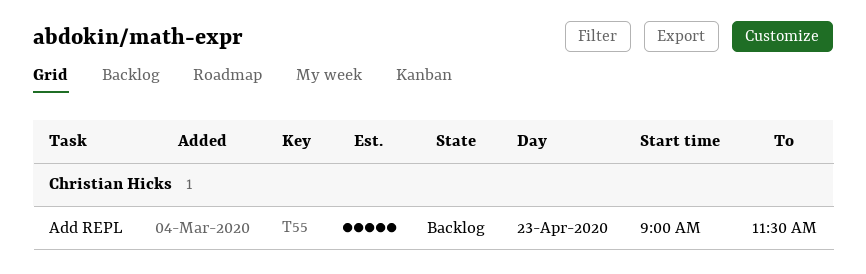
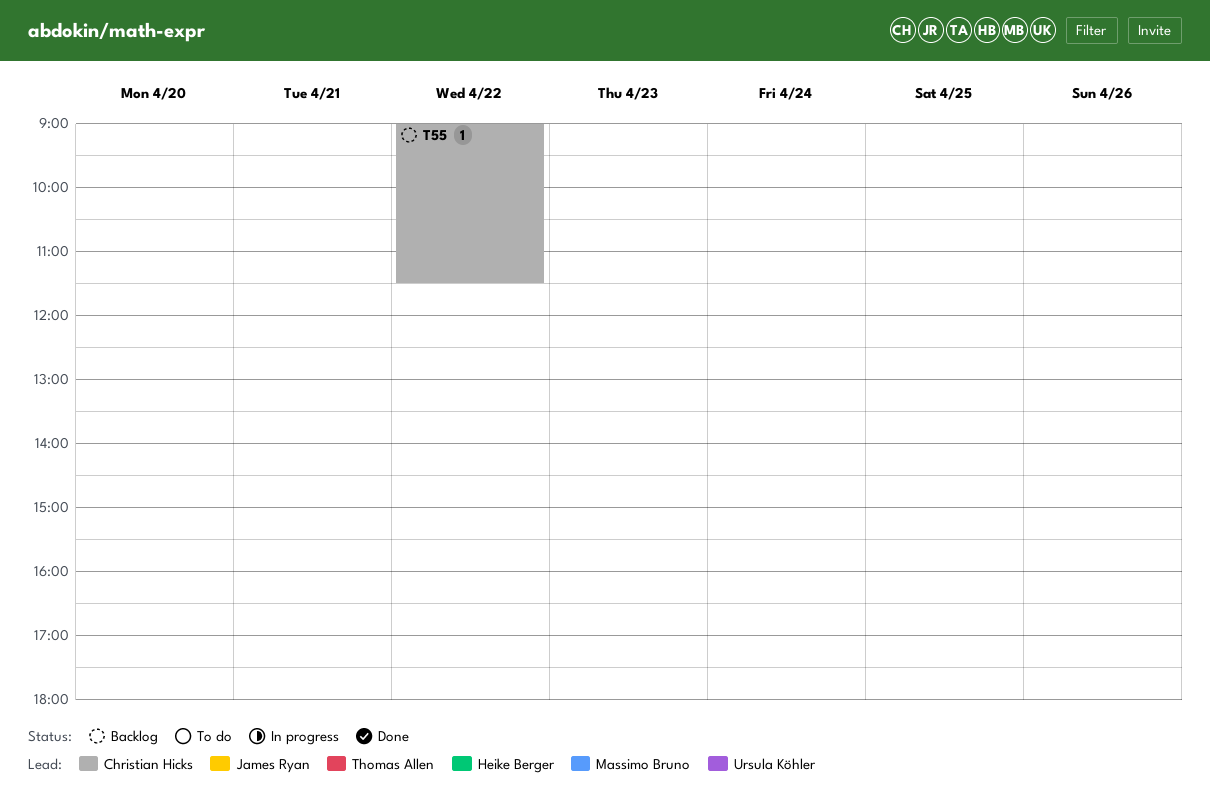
T55, estimate: 5 -> 1
T55, day: Apr 23 -> Apr 22

